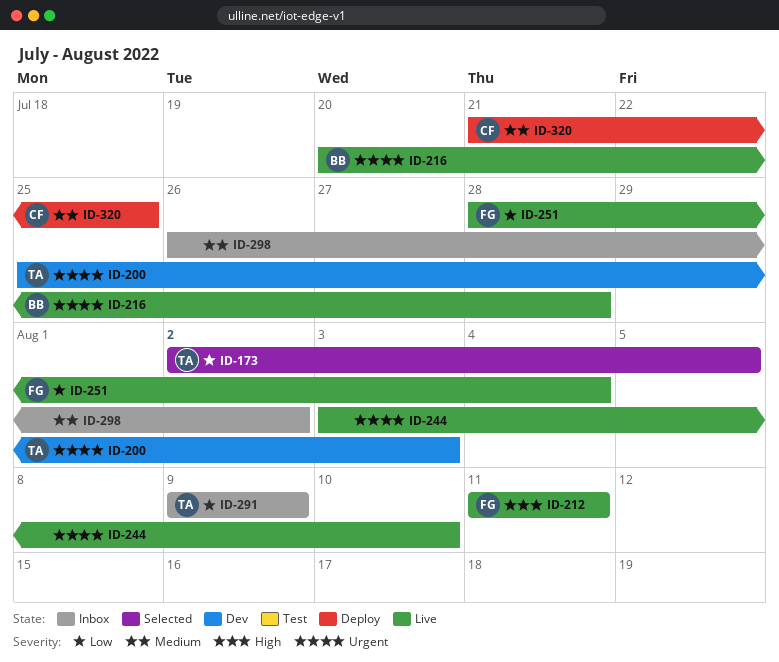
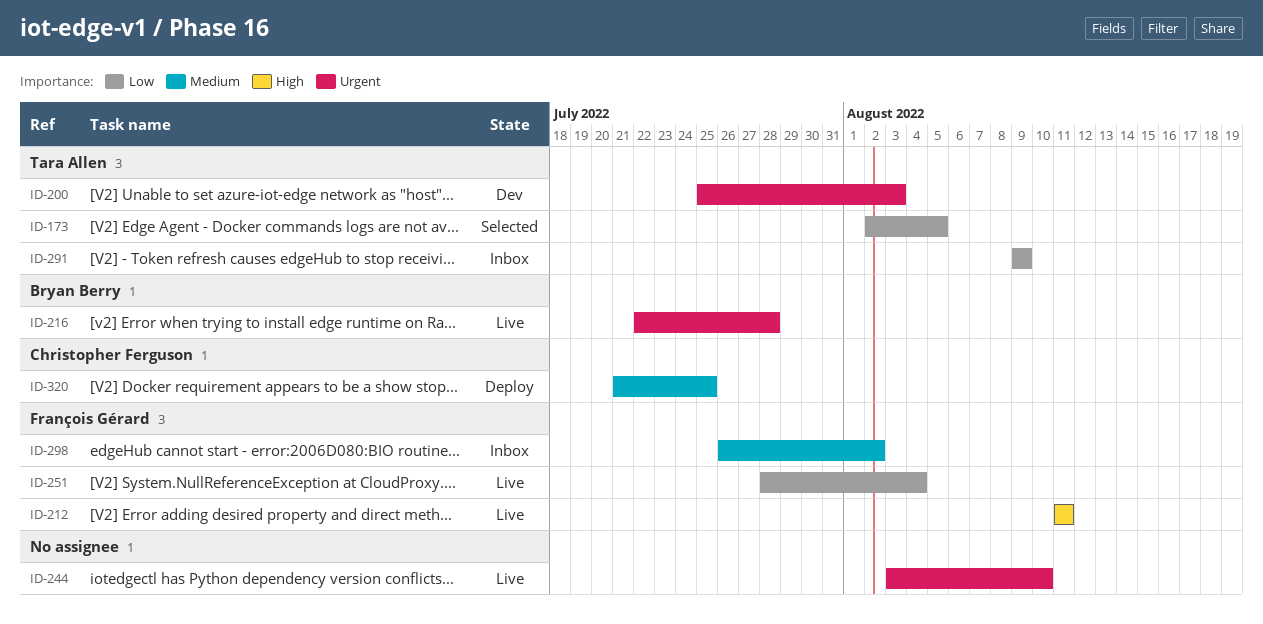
ID-216, start: Jul 20 -> Jul 22
ID-298, owner: none -> François Gérard

